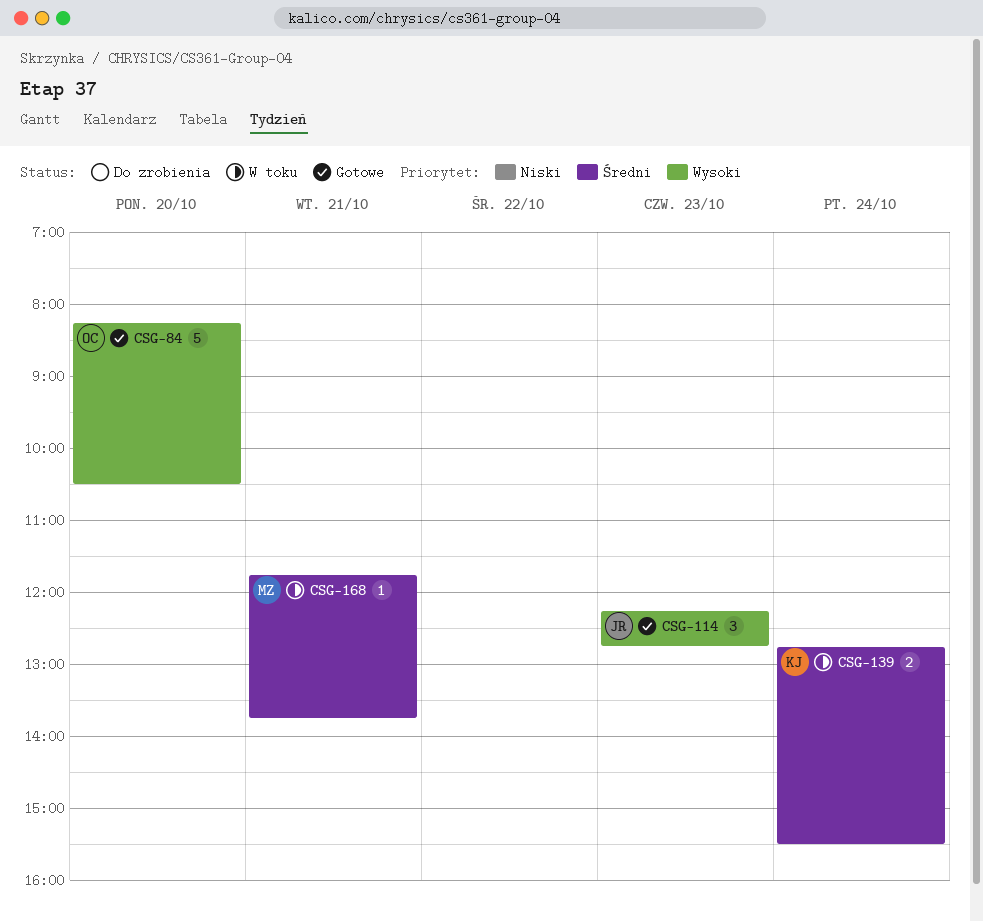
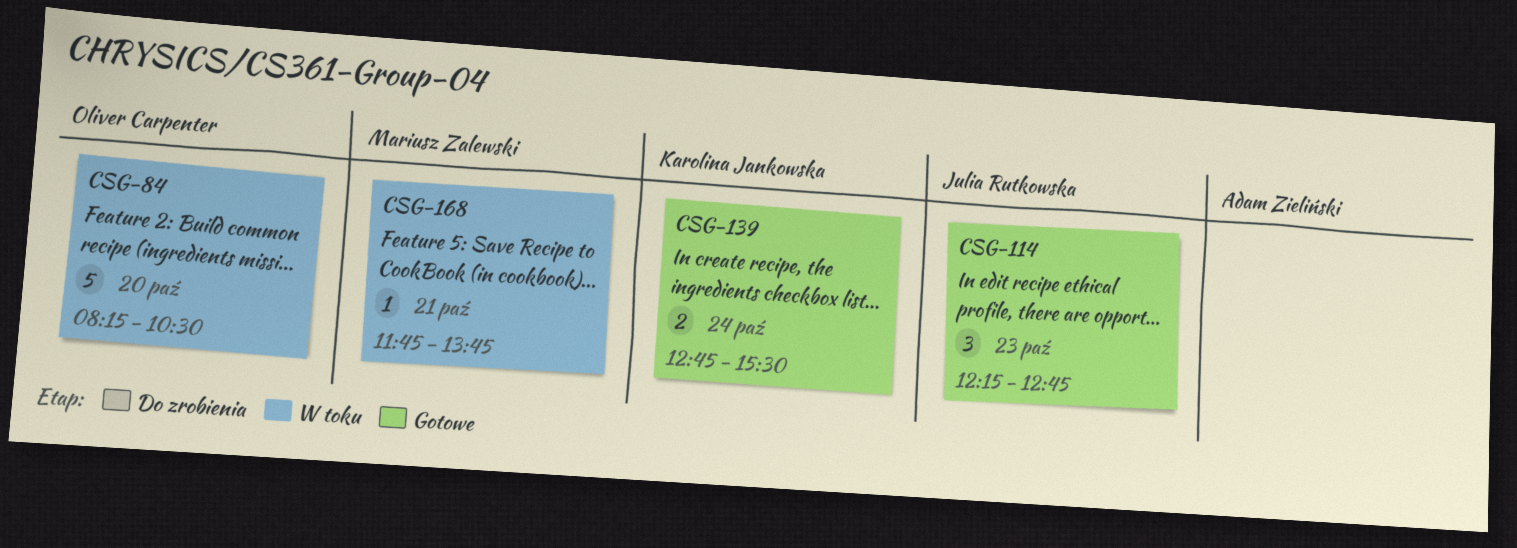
CSG-84, status: Gotowe -> W toku
CSG-139, status: W toku -> Gotowe

